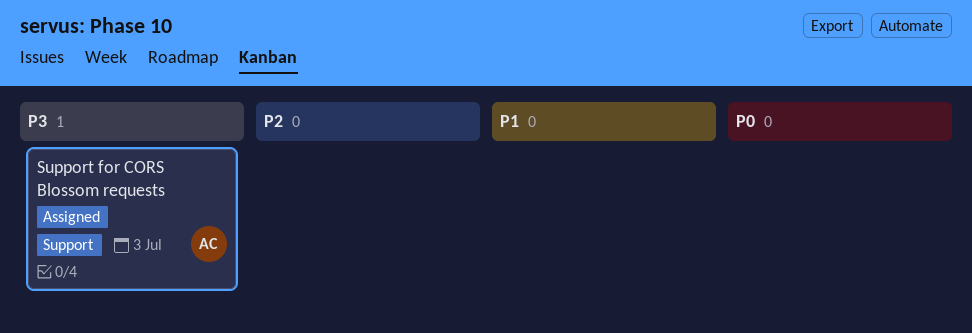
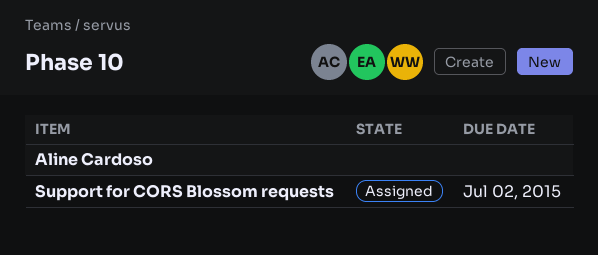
Support for CORS Blossom requests, due: Jul 3 -> Jul 2

